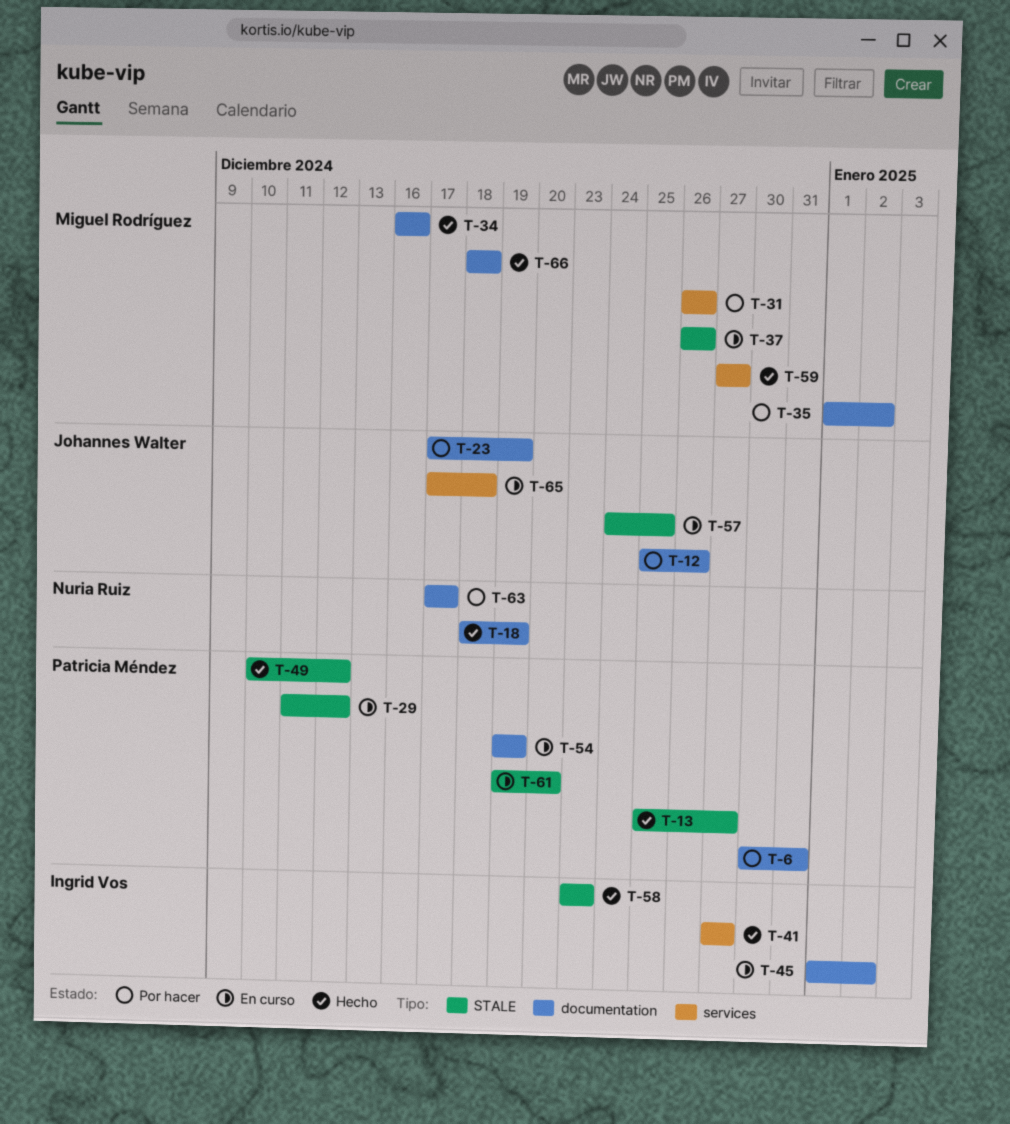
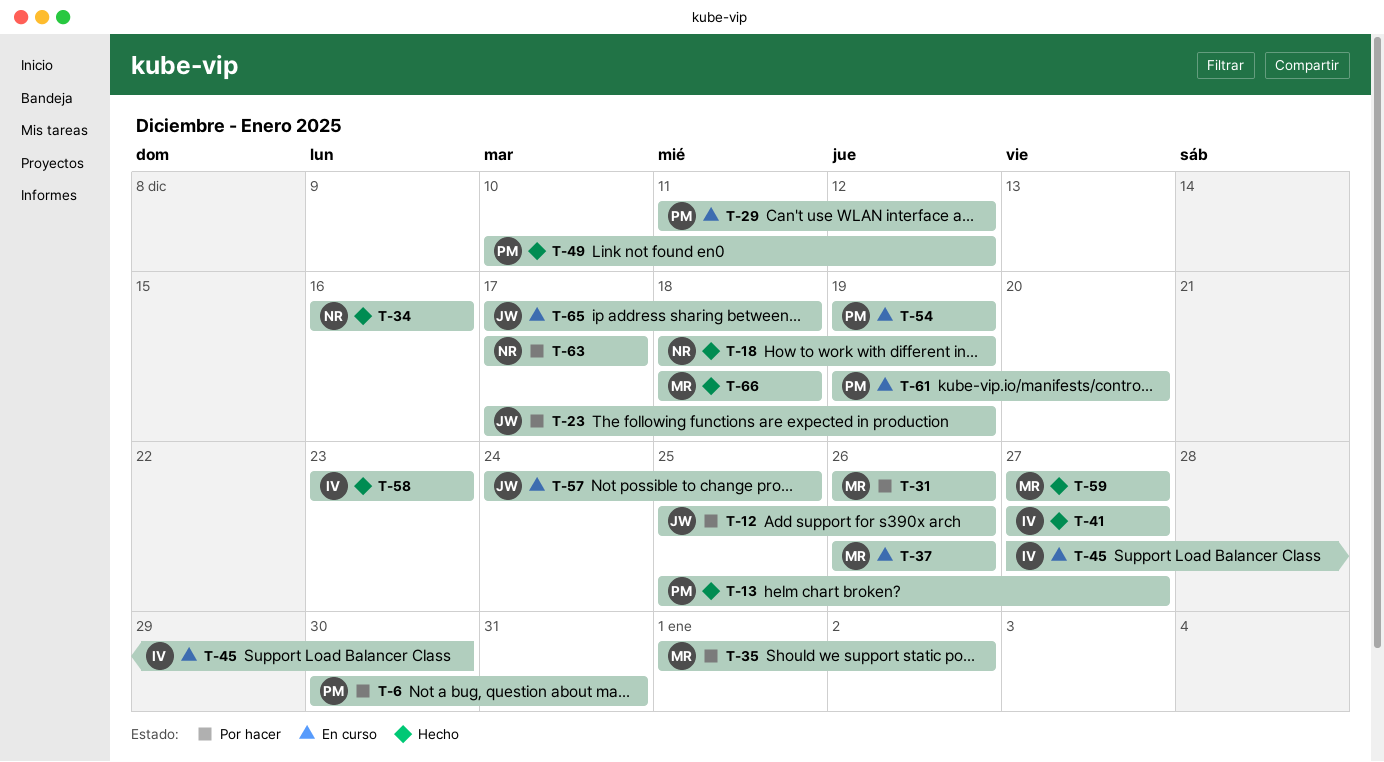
T-34, owner: Miguel Rodríguez -> Nuria Ruiz
T-45, start: Jan 1 -> Dec 27
T-45, due: Jan 2 -> Dec 30

